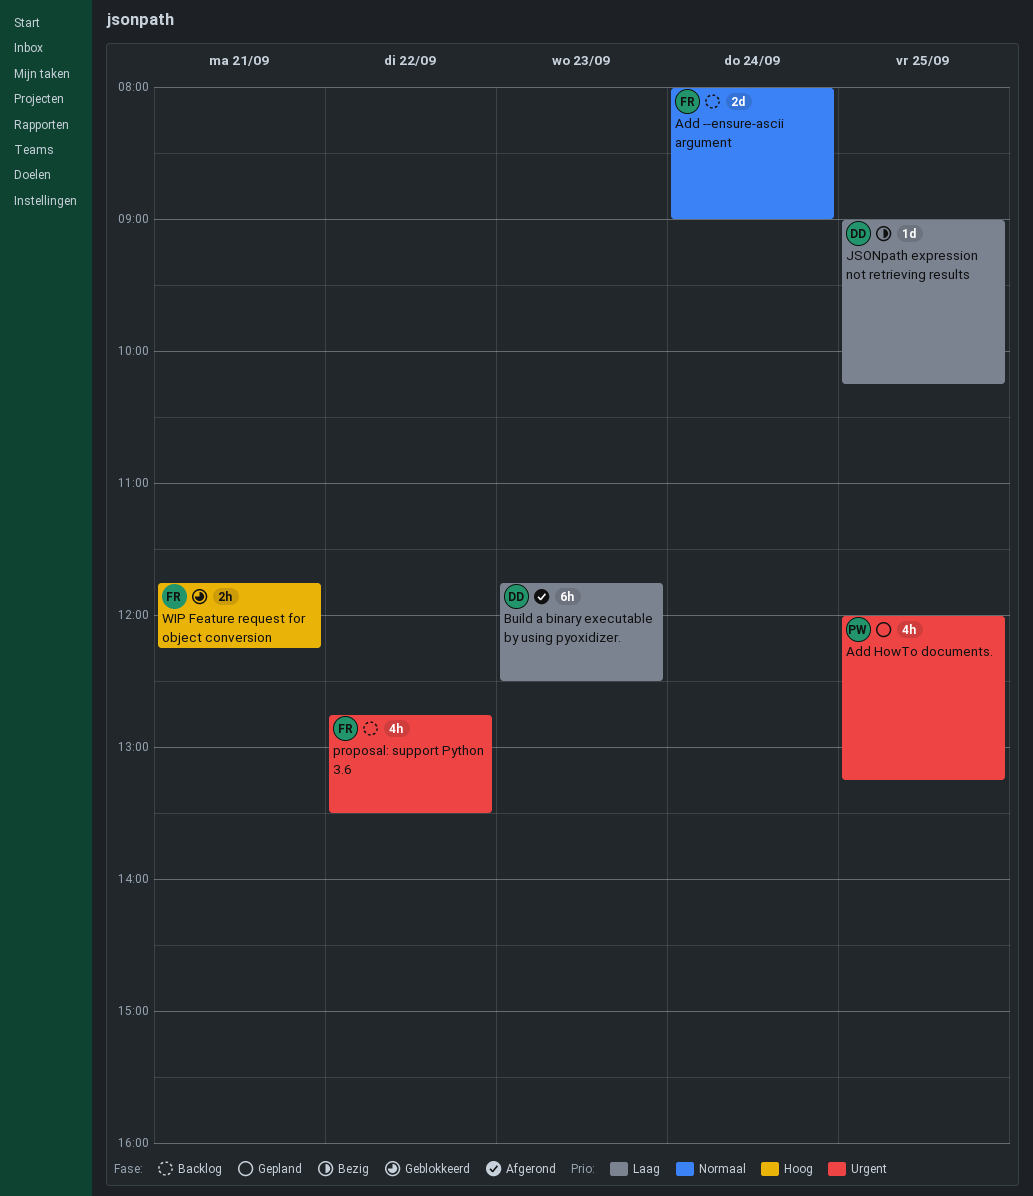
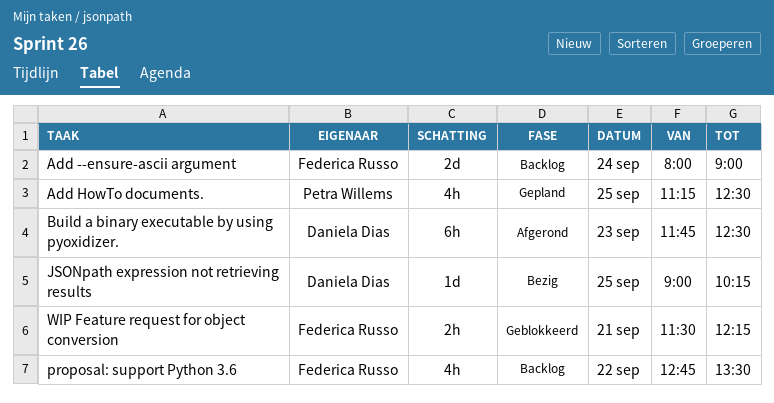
Add HowTo documents., begins: 12:00 -> 11:15
Add HowTo documents., ends: 13:15 -> 12:30
WIP Feature request for object conversion, begins: 11:45 -> 11:30

